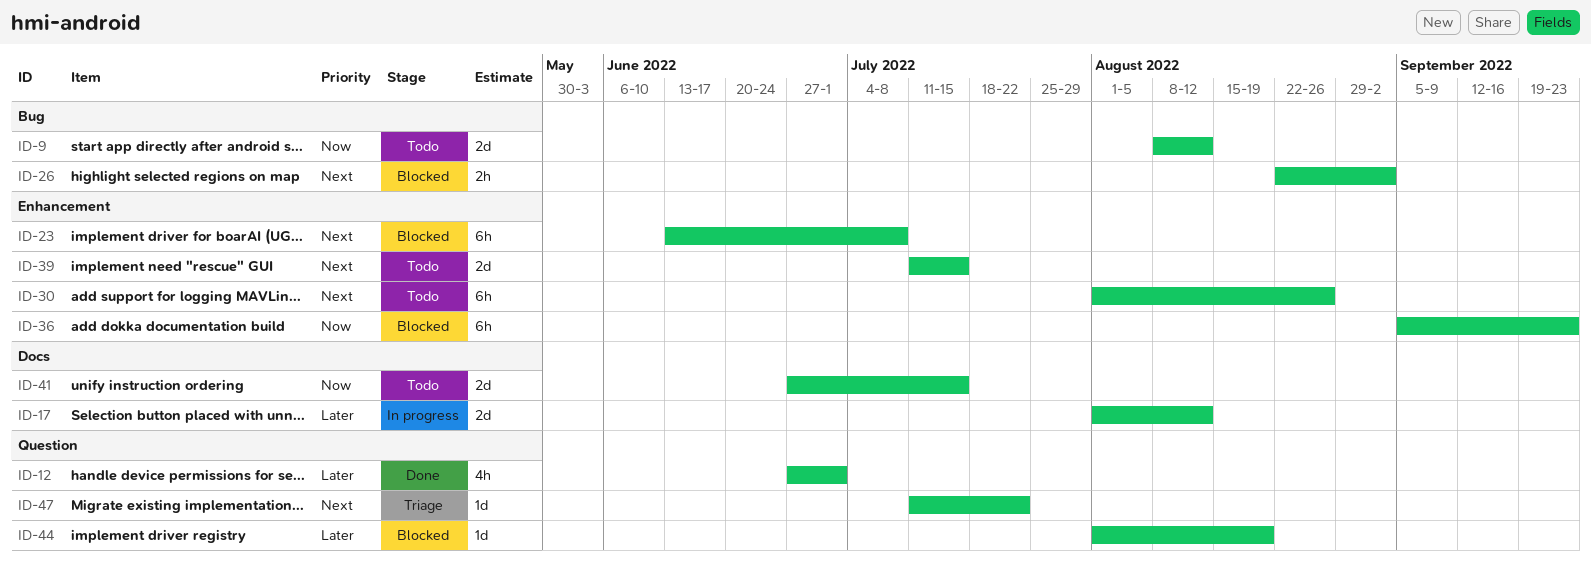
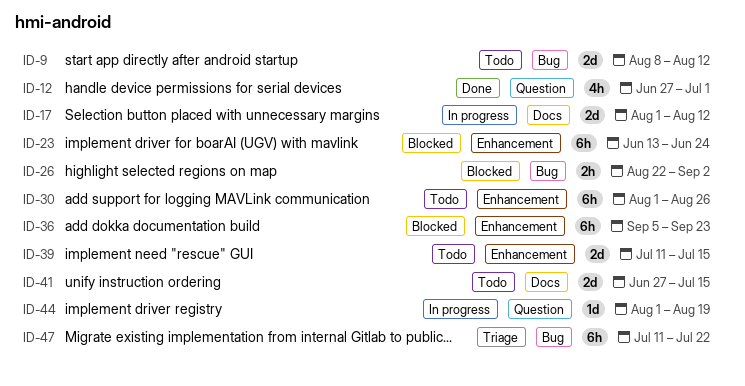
ID-23, due: Jul 8 -> Jun 24
ID-44, status: Blocked -> In progress
ID-47, label: Question -> Bug
ID-47, estimate: 1d -> 6h

